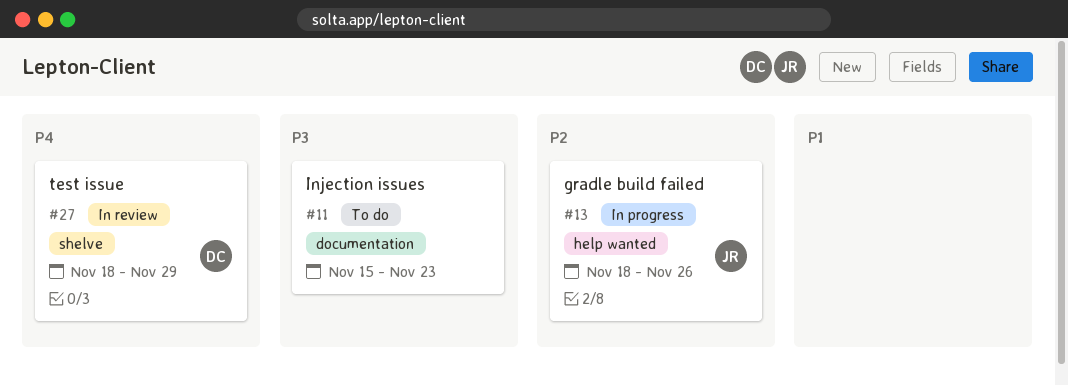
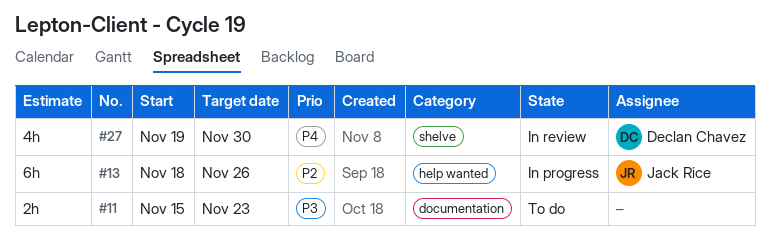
#27, start: Nov 18 -> Nov 19
#27, due: Nov 29 -> Nov 30

